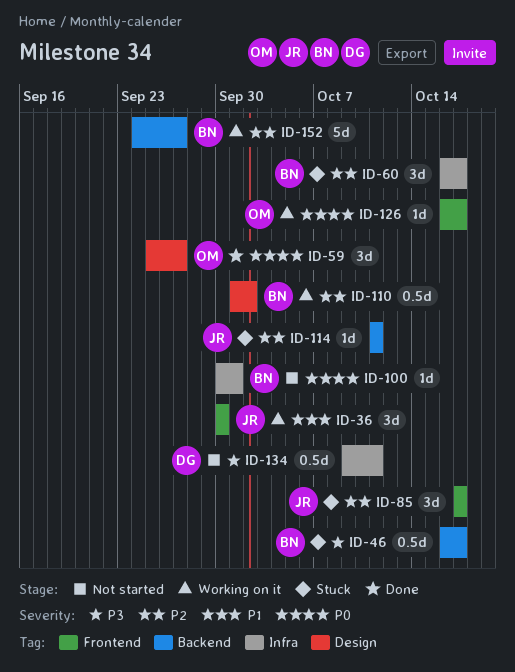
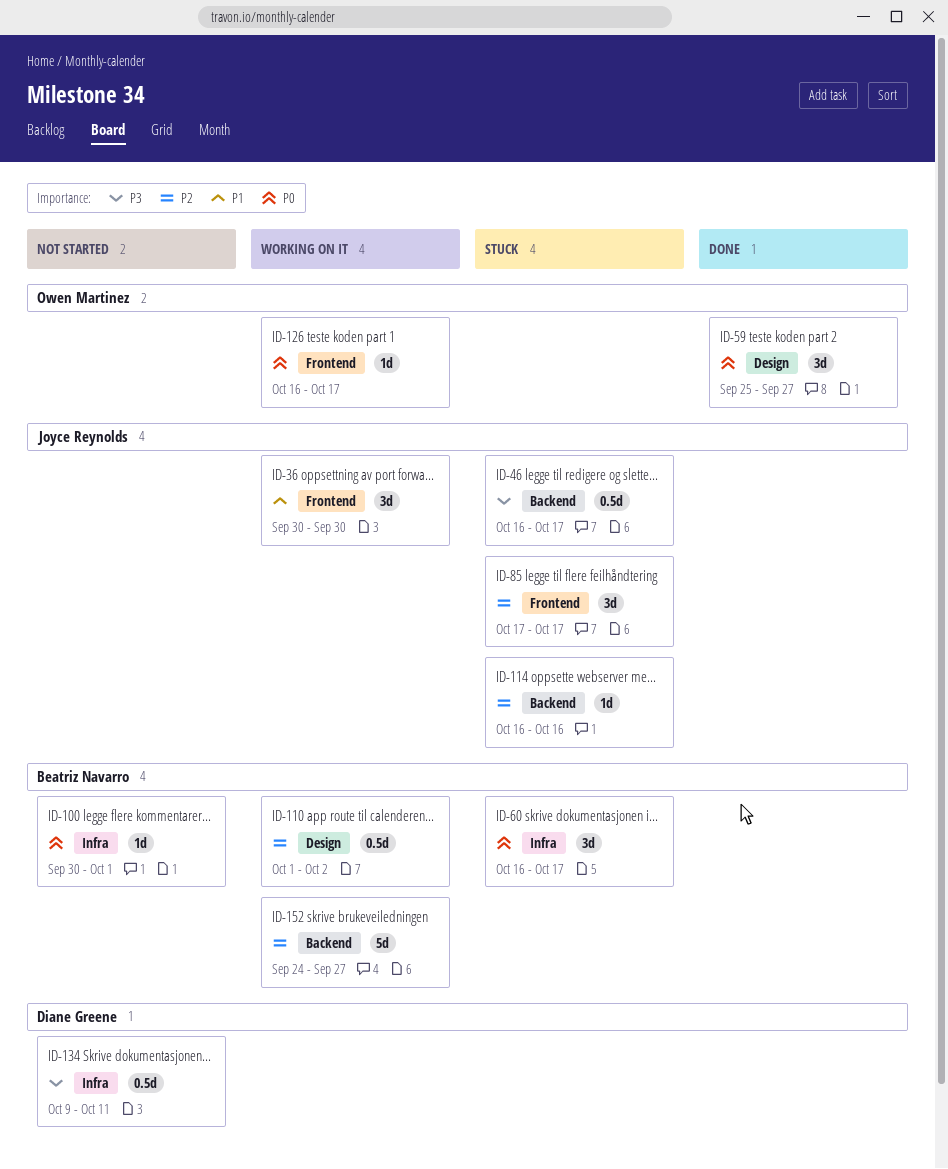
ID-46, owner: Beatriz Navarro -> Joyce Reynolds
ID-60, priority: P2 -> P0
ID-114, start: Oct 11 -> Oct 16
ID-114, due: Oct 11 -> Oct 16

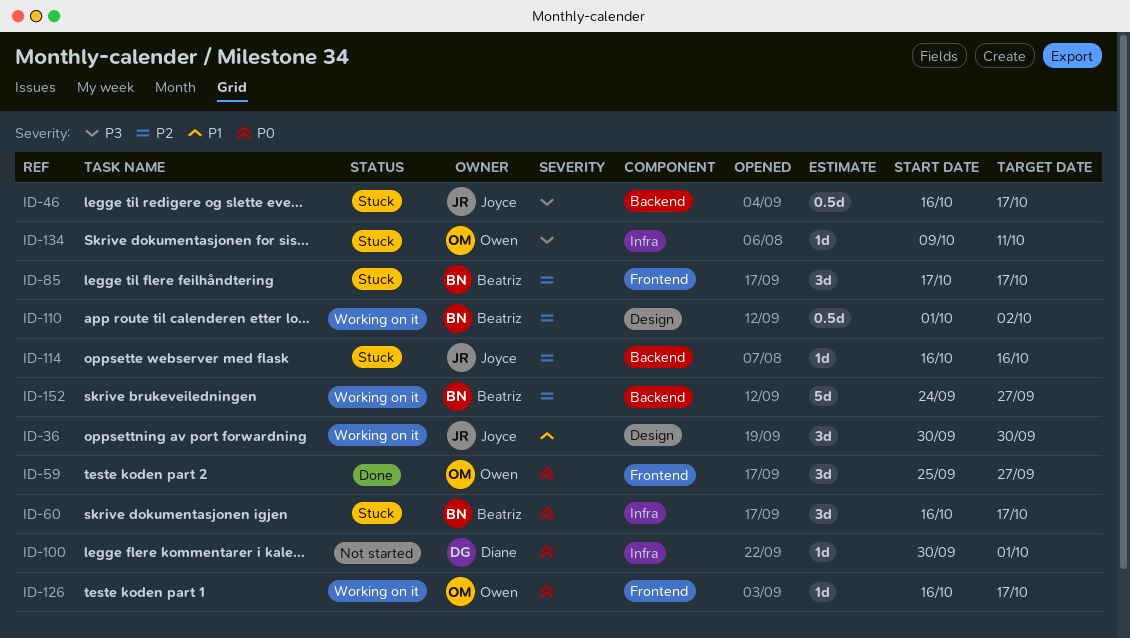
ID-36, label: Frontend -> Design
ID-59, label: Design -> Frontend
ID-85, owner: Joyce Reynolds -> Beatriz Navarro
ID-100, owner: Beatriz Navarro -> Diane Greene
ID-134, status: Not started -> Stuck
ID-134, owner: Diane Greene -> Owen Martinez
ID-134, estimate: 0.5d -> 1d

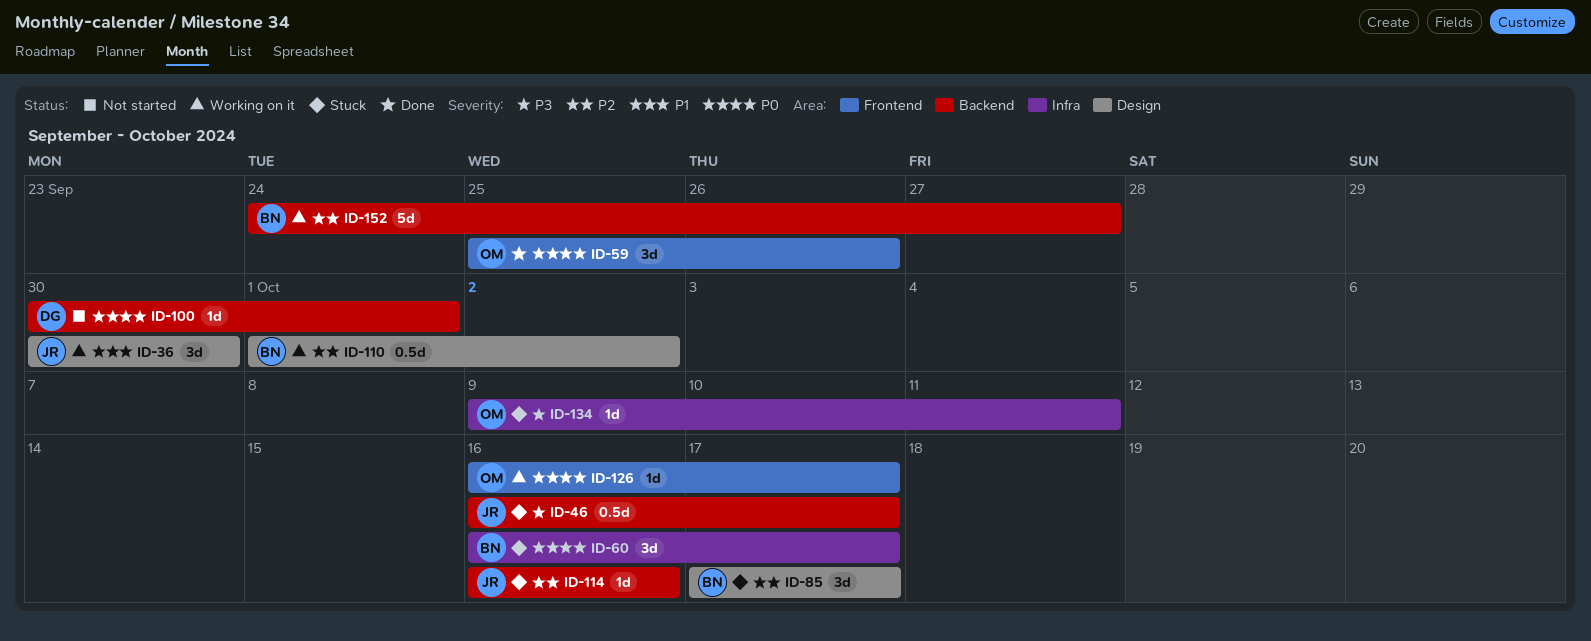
ID-59, due: Sep 27 -> Sep 26
ID-85, label: Frontend -> Design
ID-100, label: Infra -> Backend

